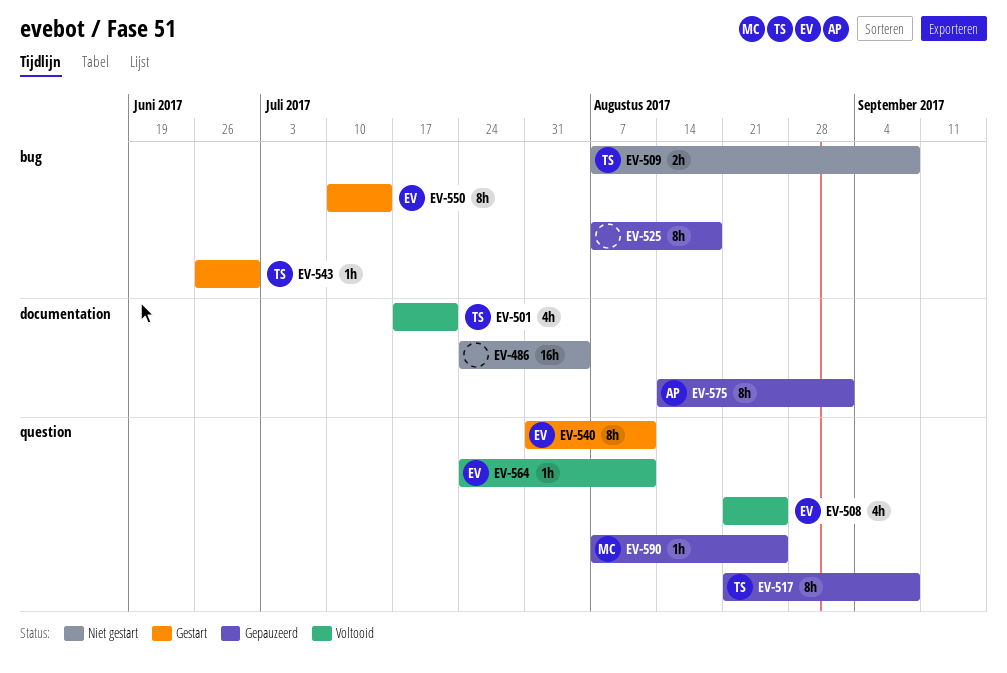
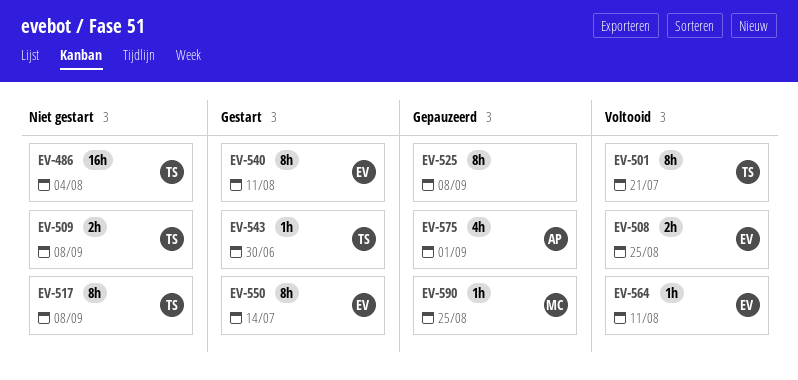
EV-486, owner: none -> TS
EV-501, estimate: 4h -> 8h
EV-508, estimate: 4h -> 2h
EV-517, status: Gepauzeerd -> Niet gestart
EV-525, due: Aug 18 -> Sep 8
EV-575, estimate: 8h -> 4h

